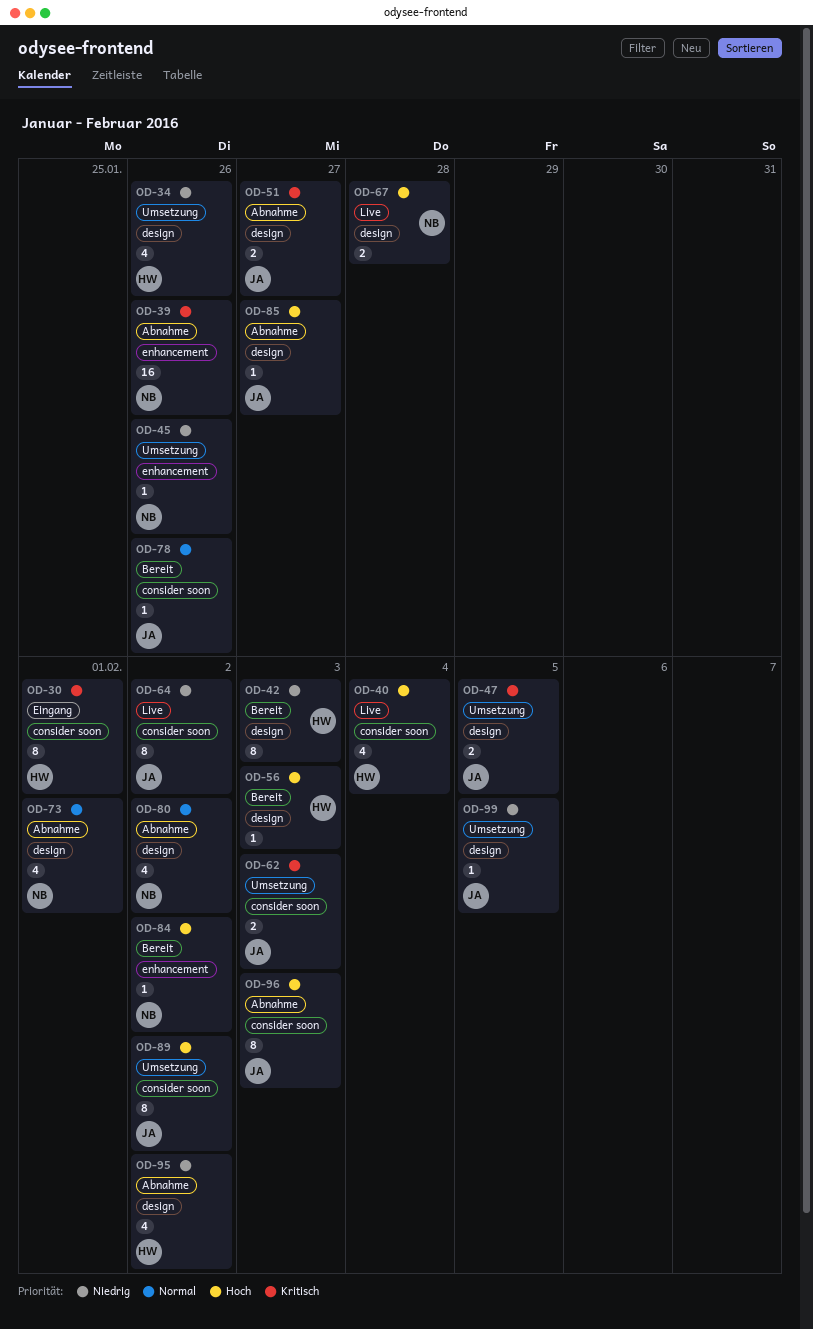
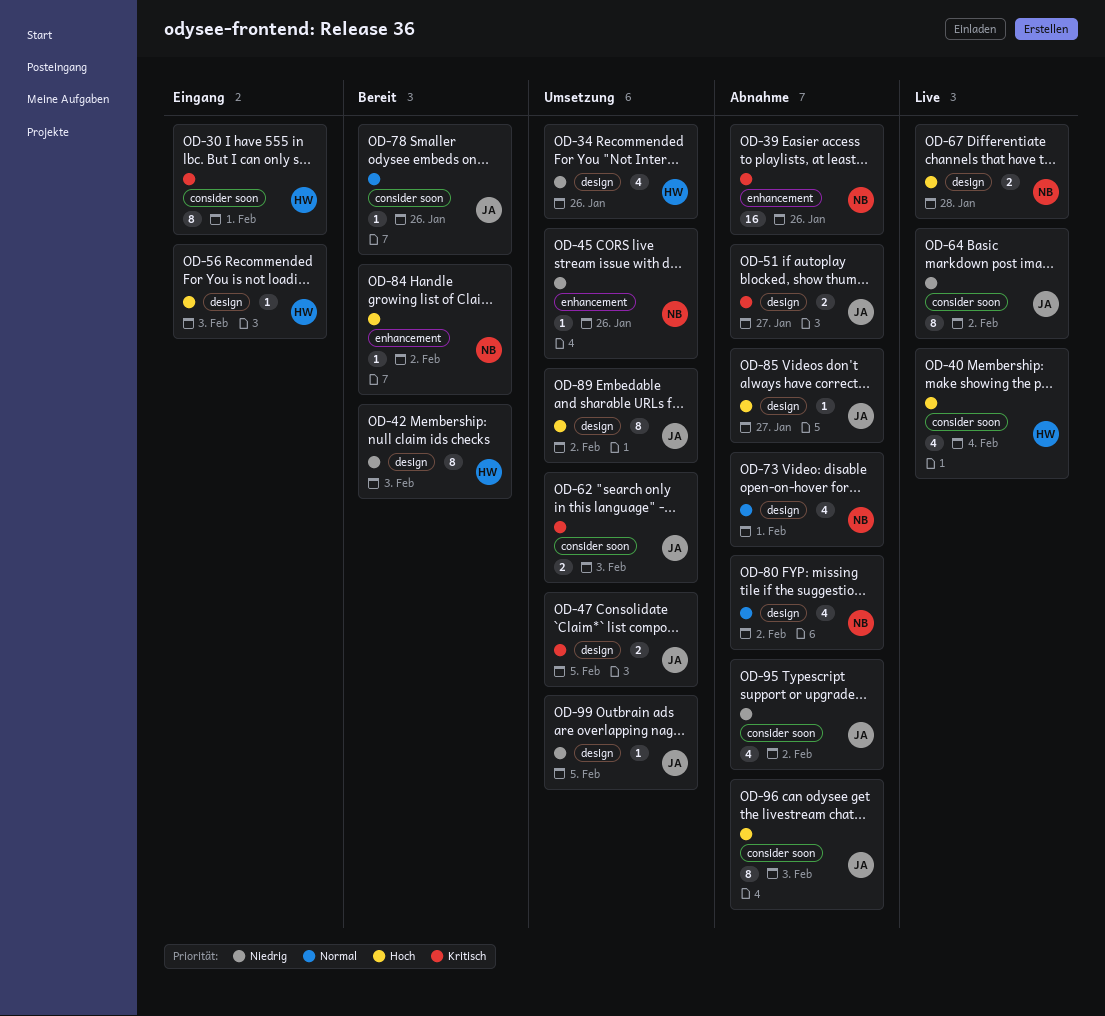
OD-56, status: Bereit -> Eingang
OD-89, label: consider soon -> design
OD-95, owner: HW -> JA
OD-95, label: design -> consider soon

